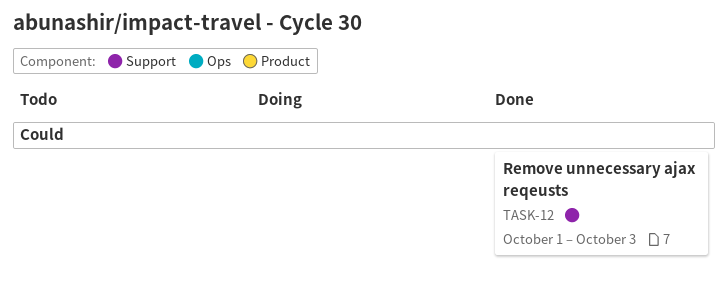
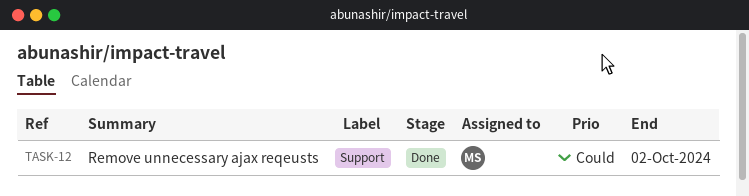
TASK-12, due: Oct 3 -> Oct 2

